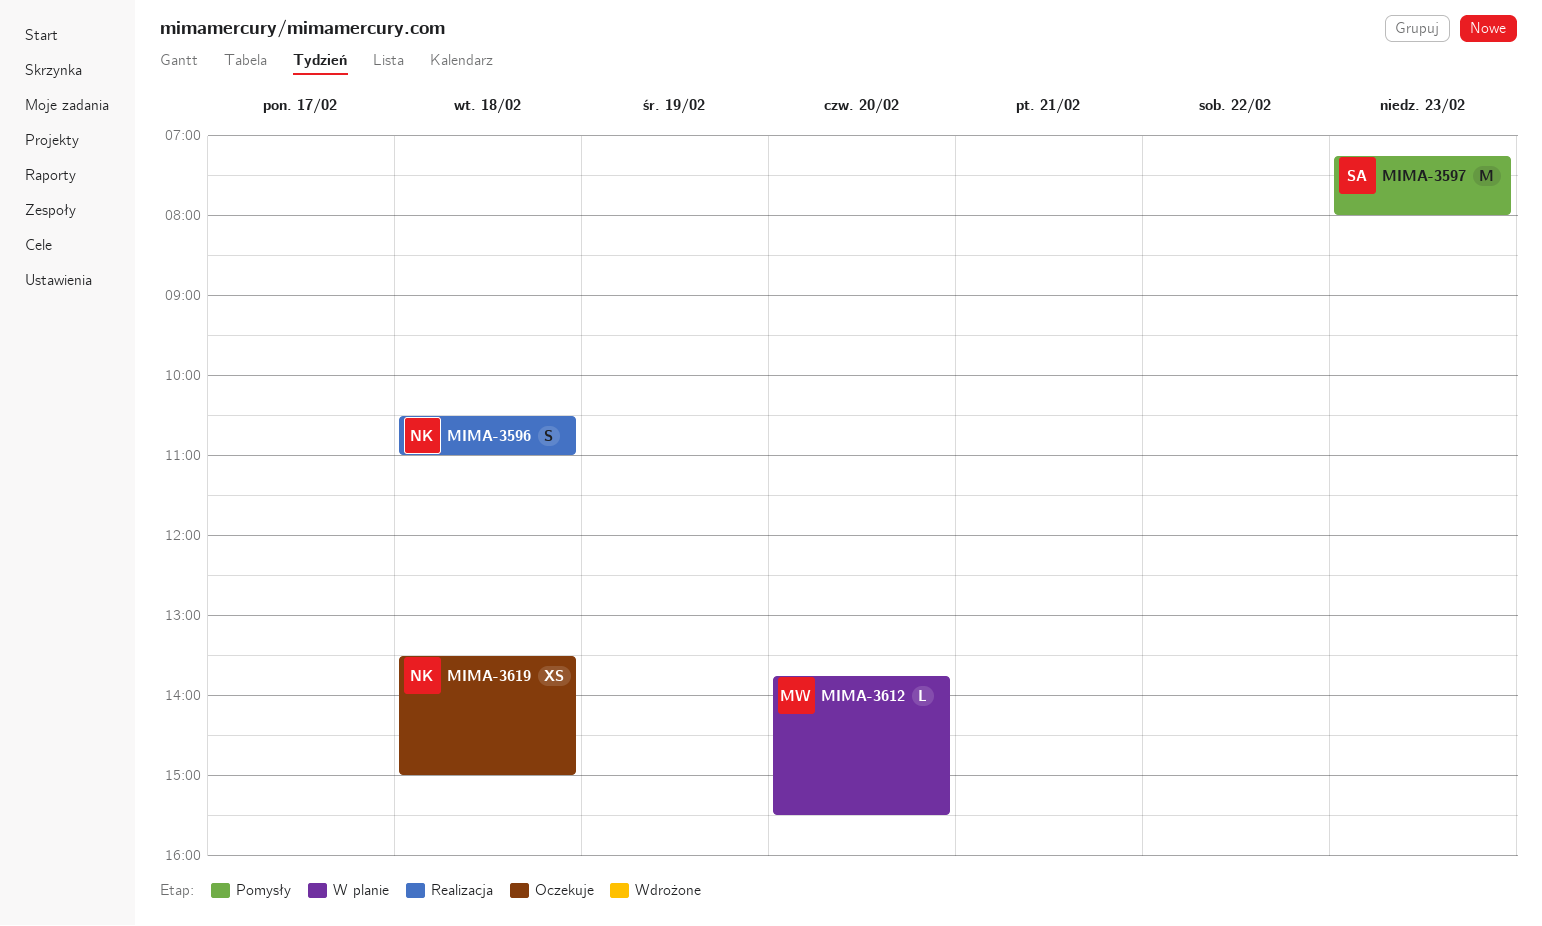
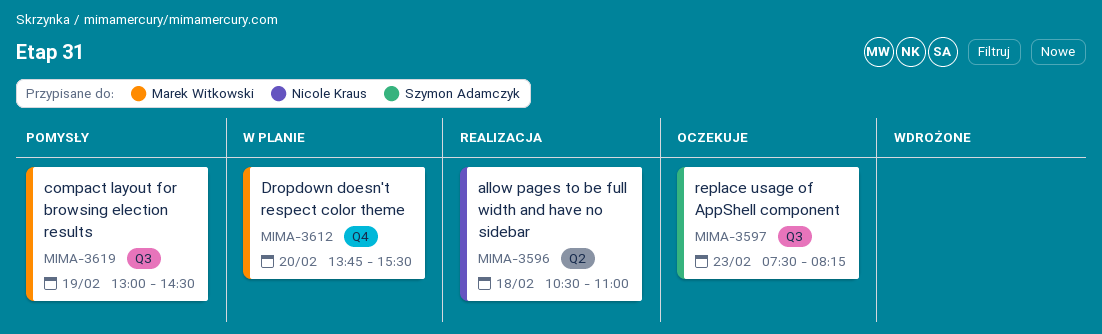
MIMA-3597, status: Pomysły -> Oczekuje
MIMA-3597, begins: 07:15 -> 07:30
MIMA-3597, ends: 08:00 -> 08:15
MIMA-3619, status: Oczekuje -> Pomysły
MIMA-3619, owner: Nicole Kraus -> Marek Witkowski
MIMA-3619, day: Feb 18 -> Feb 19
MIMA-3619, begins: 13:30 -> 13:00
MIMA-3619, ends: 15:00 -> 14:30

